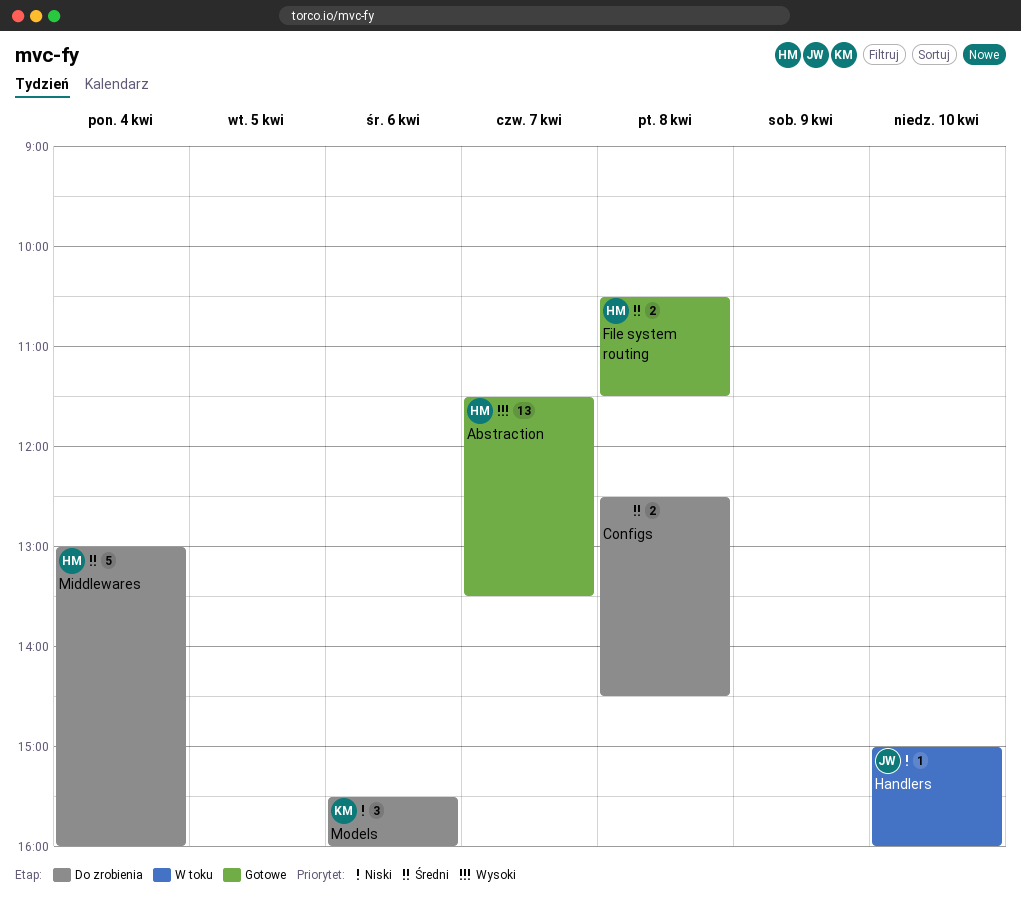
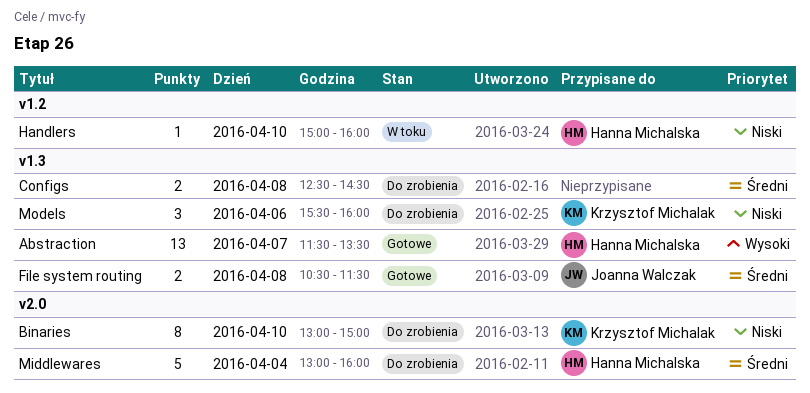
Binaries: none -> present
File system routing, owner: Hanna Michalska -> Joanna Walczak
Handlers, owner: Joanna Walczak -> Hanna Michalska

